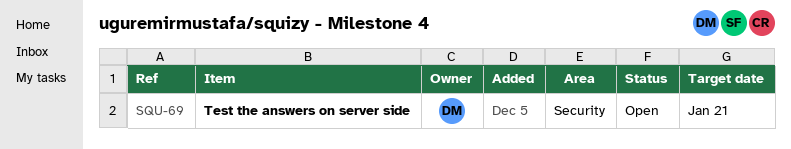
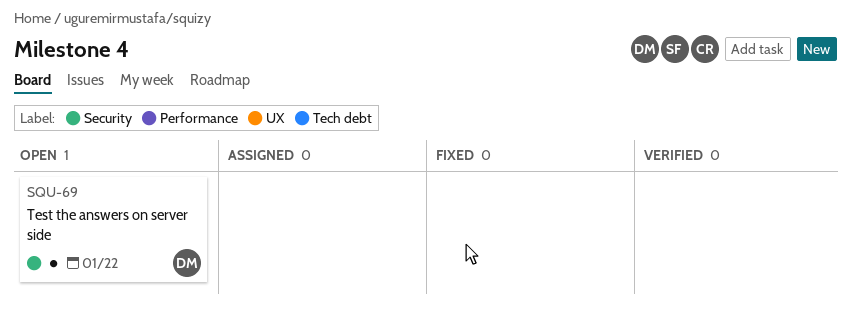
SQU-69, due: Jan 21 -> Jan 22

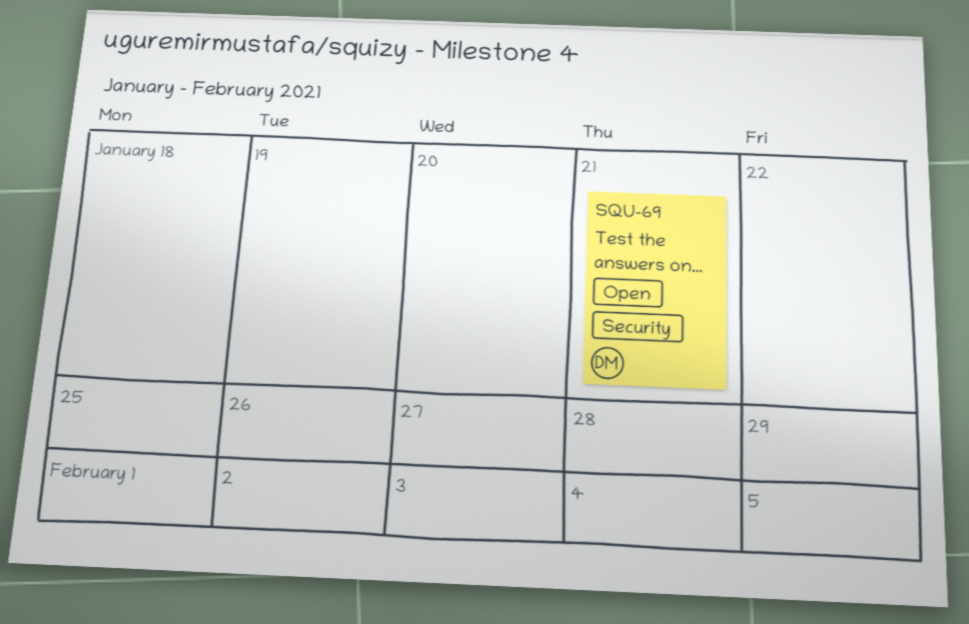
SQU-69, due: Jan 22 -> Jan 21

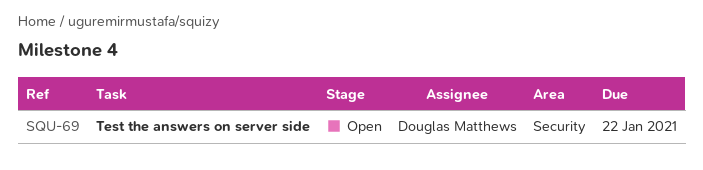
SQU-69, due: Jan 21 -> Jan 22

